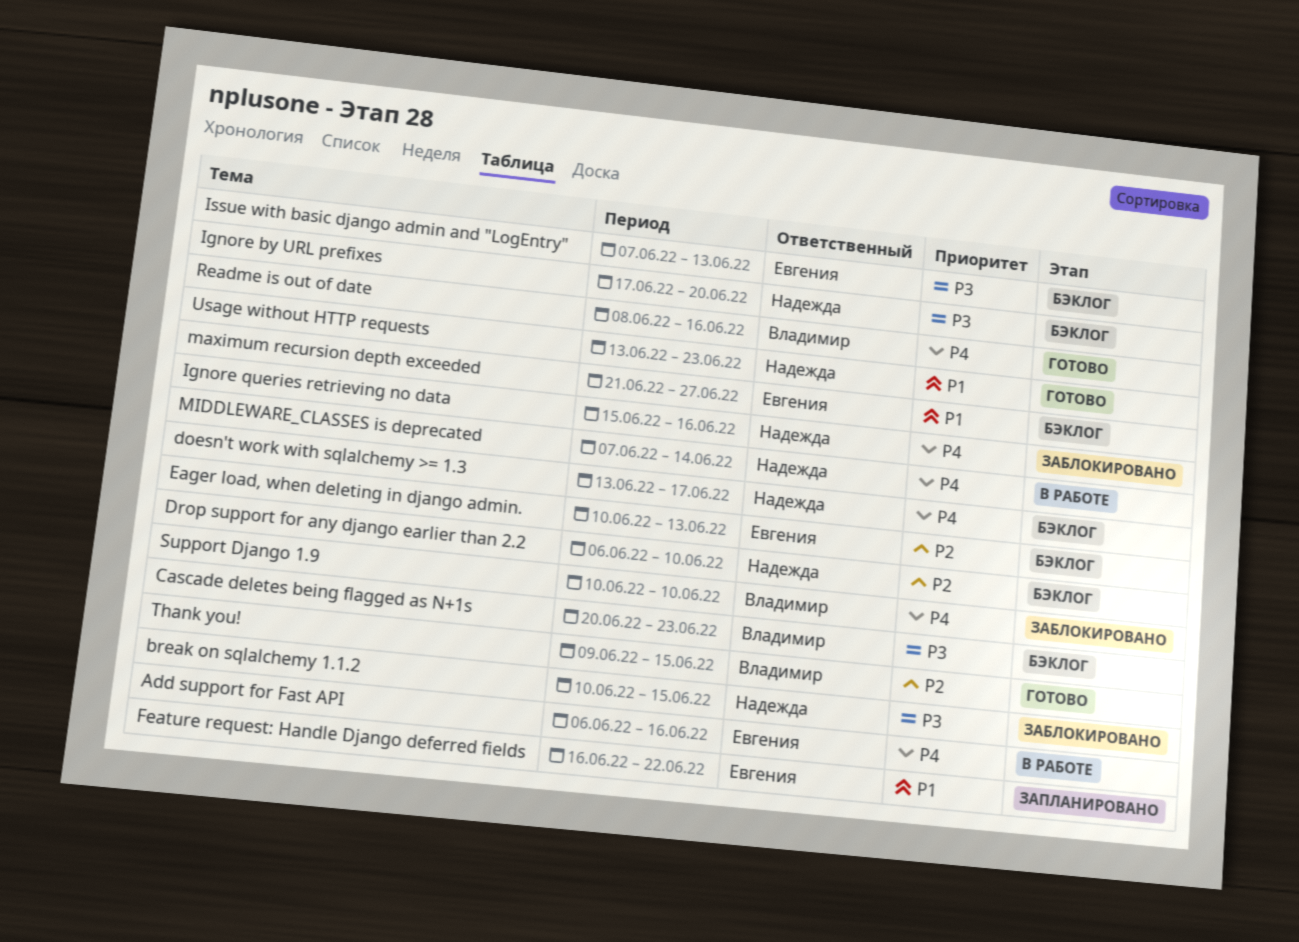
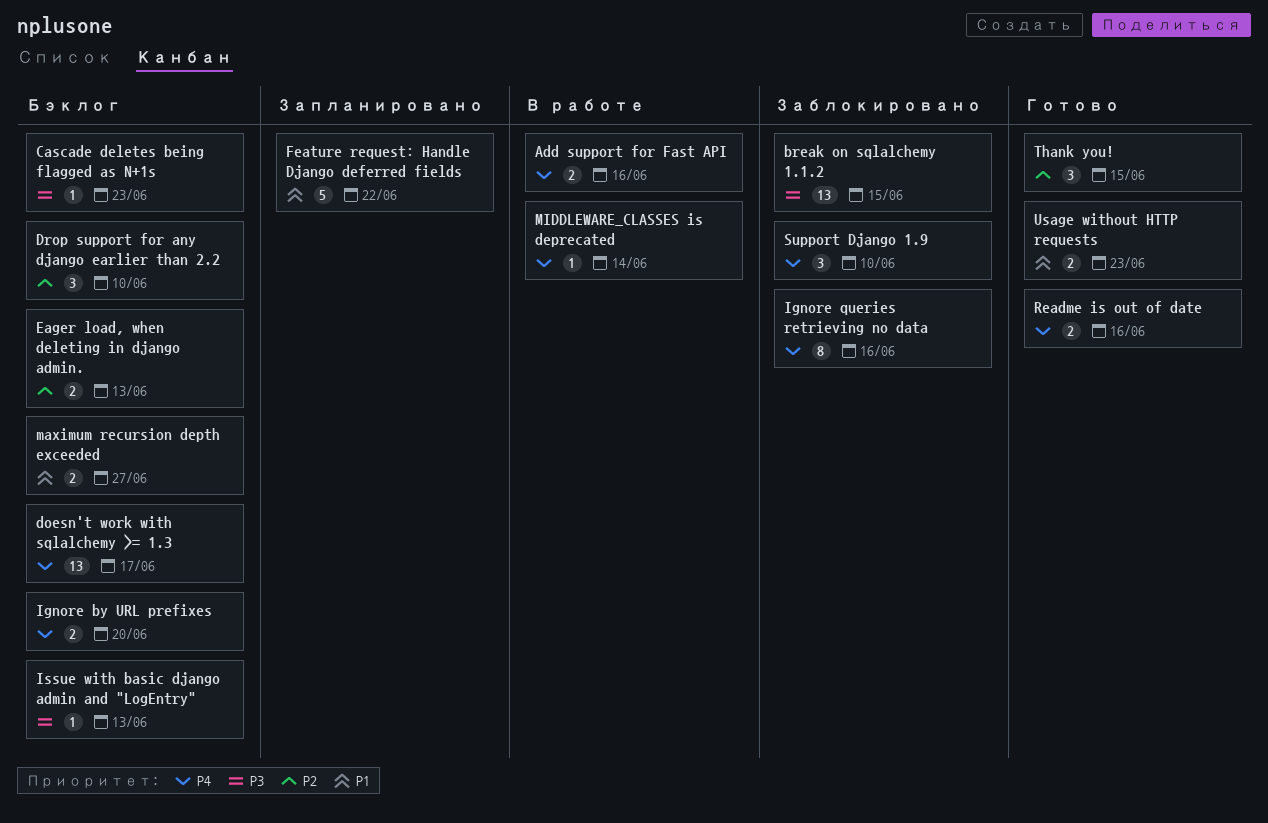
Ignore by URL prefixes, priority: P3 -> P4

